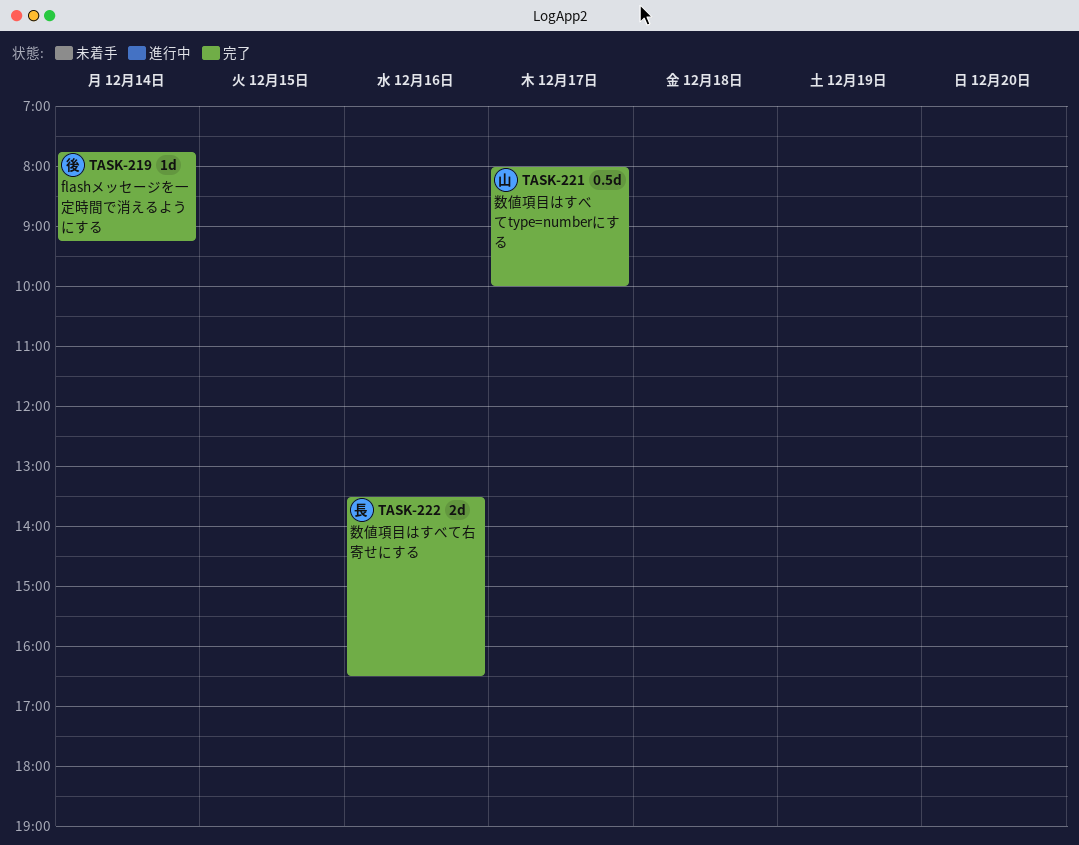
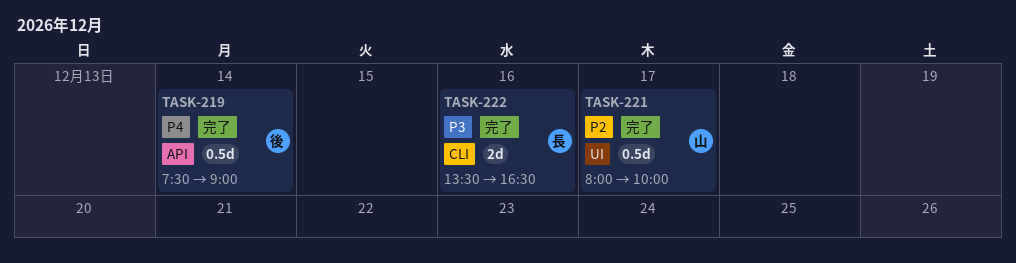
TASK-219, estimate: 1d -> 0.5d
TASK-219, begins: 07:45 -> 07:30
TASK-219, ends: 09:15 -> 09:00

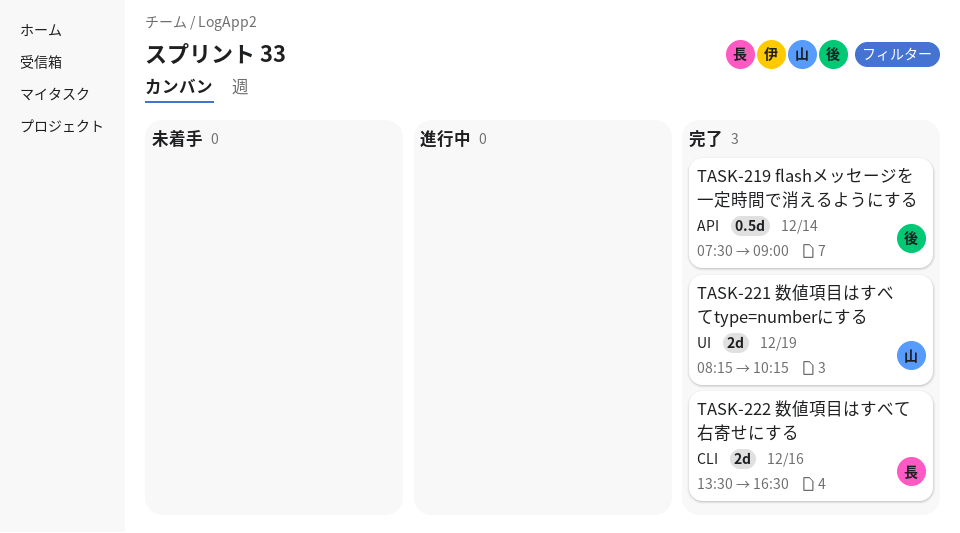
TASK-221, estimate: 0.5d -> 2d
TASK-221, day: Dec 17 -> Dec 19
TASK-221, begins: 08:00 -> 08:15
TASK-221, ends: 10:00 -> 10:15

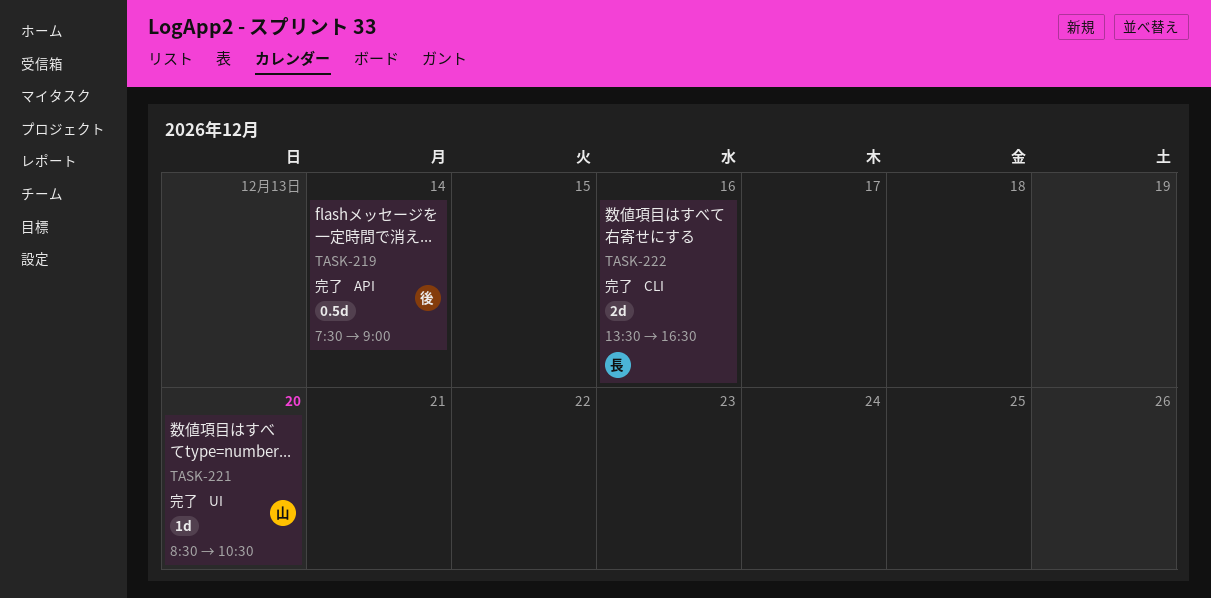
TASK-221, estimate: 2d -> 1d
TASK-221, day: Dec 19 -> Dec 20
TASK-221, begins: 08:15 -> 08:30
TASK-221, ends: 10:15 -> 10:30

